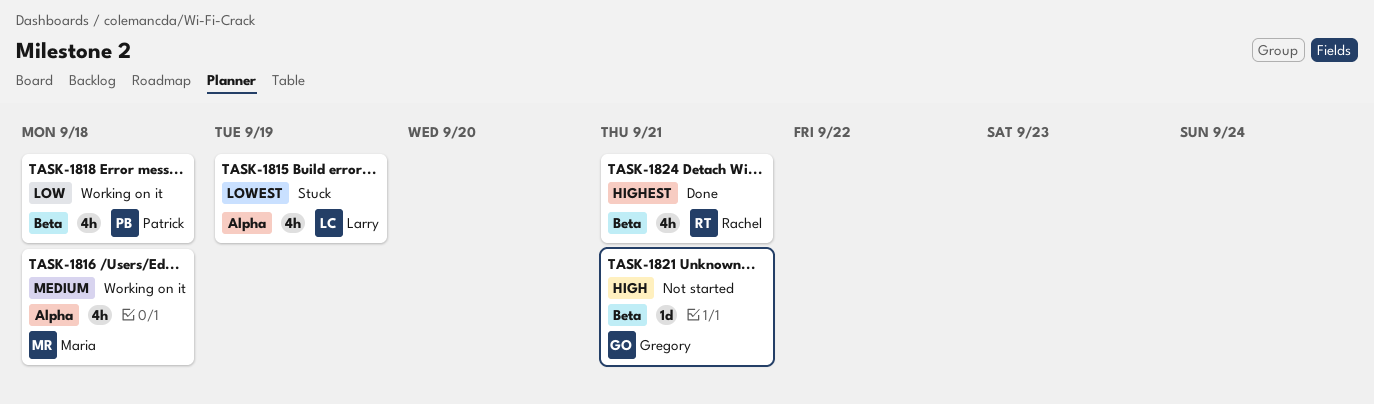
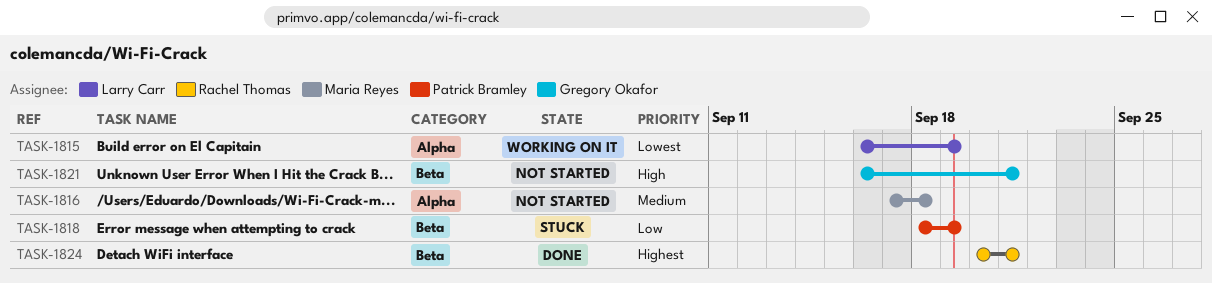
TASK-1815, status: Stuck -> Working on it
TASK-1816, status: Working on it -> Not started
TASK-1818, status: Working on it -> Stuck
TASK-1818, due: Sep 18 -> Sep 19

